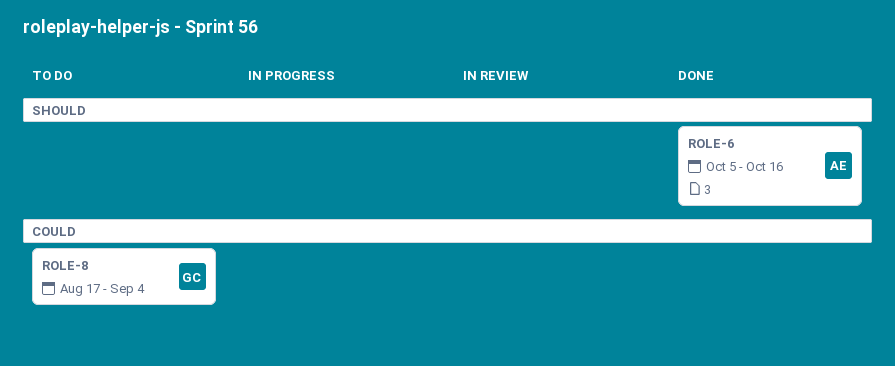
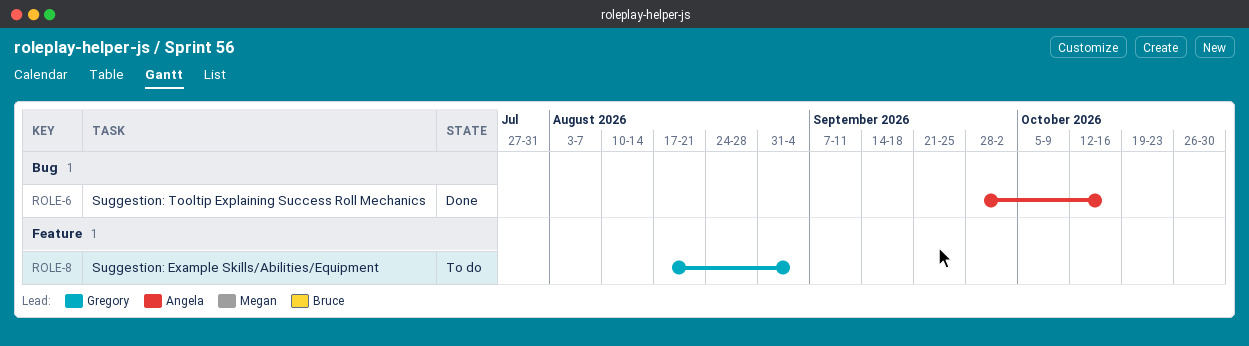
ROLE-6, start: Oct 5 -> Sep 28

